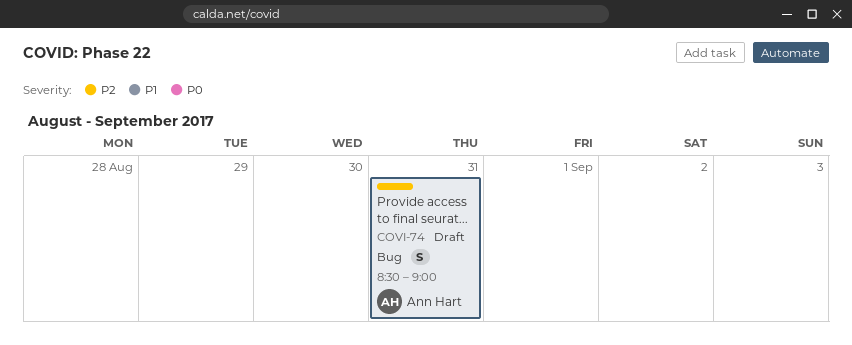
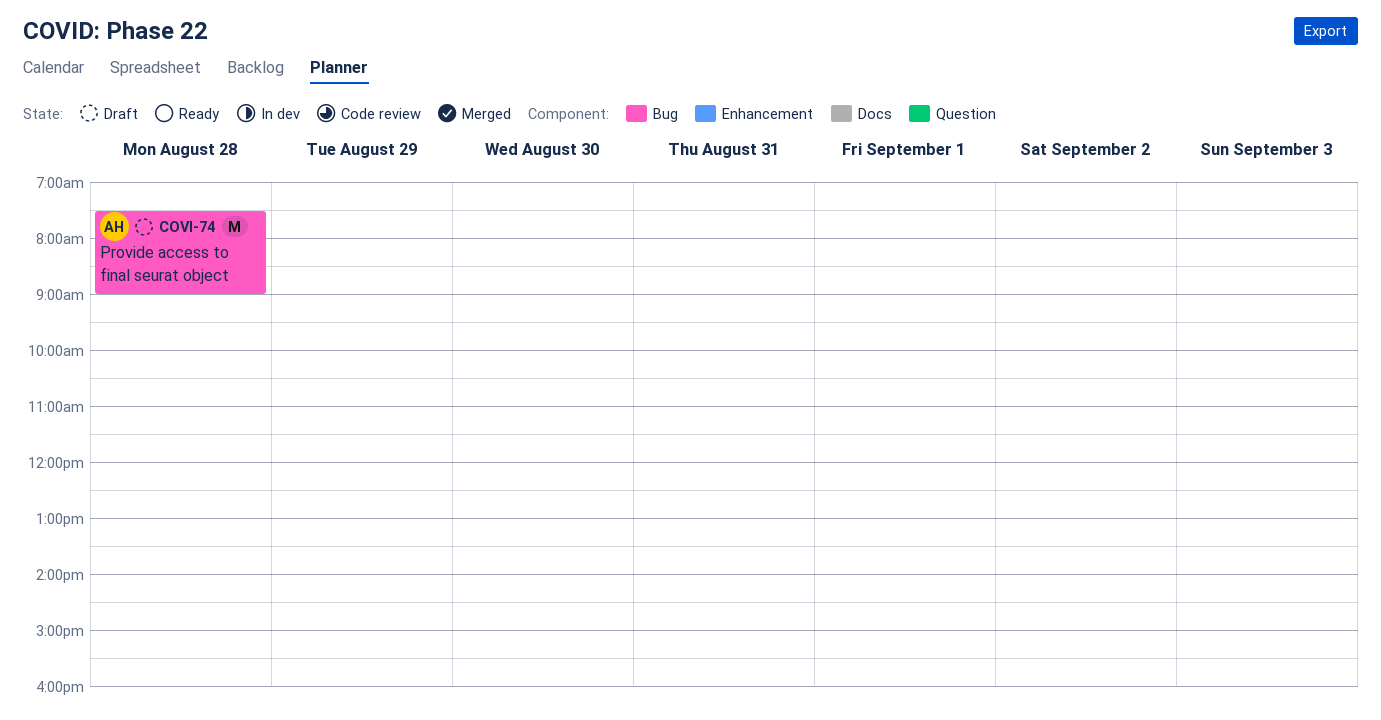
COVI-74, estimate: S -> M
COVI-74, day: Aug 31 -> Aug 28
COVI-74, begins: 08:30 -> 07:30

